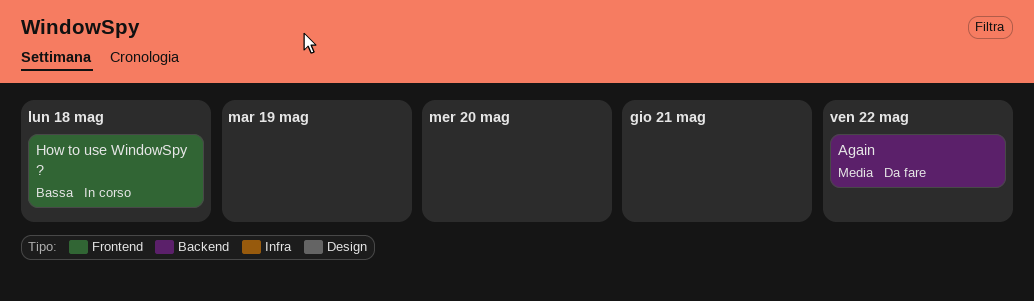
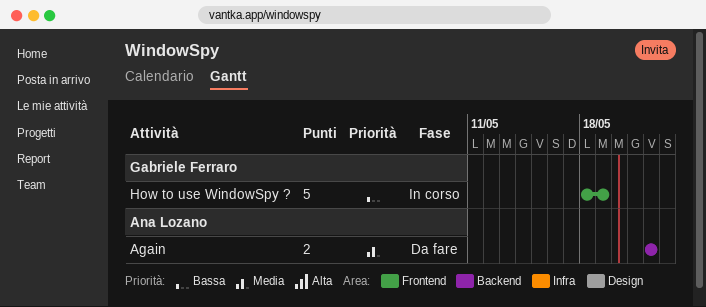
How to use WindowSpy ?, due: May 18 -> May 19

